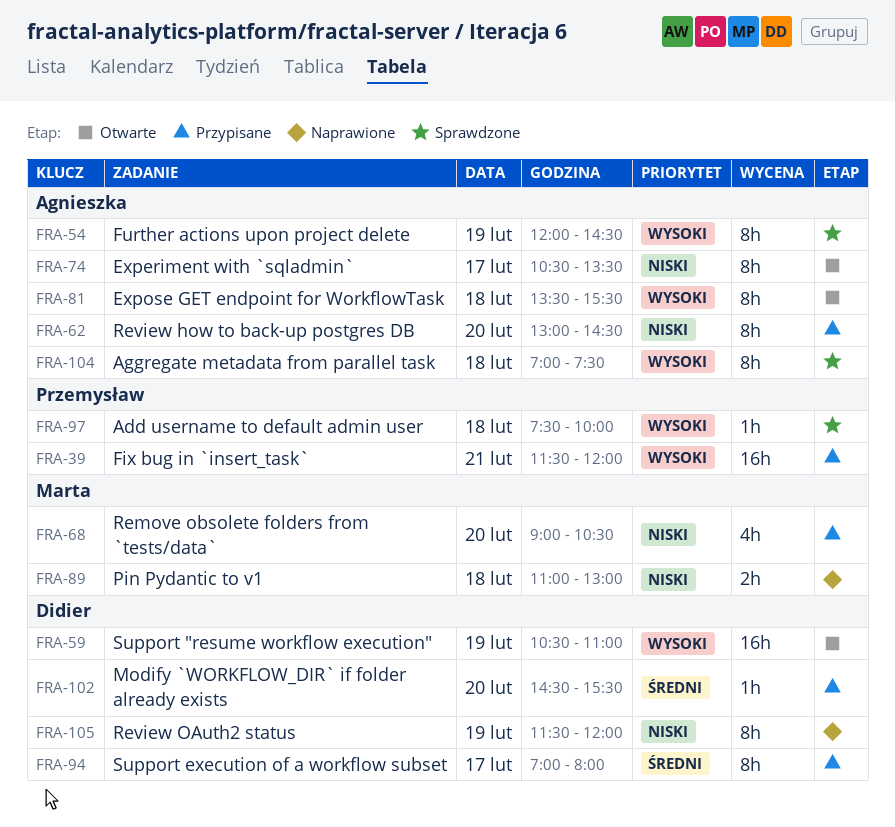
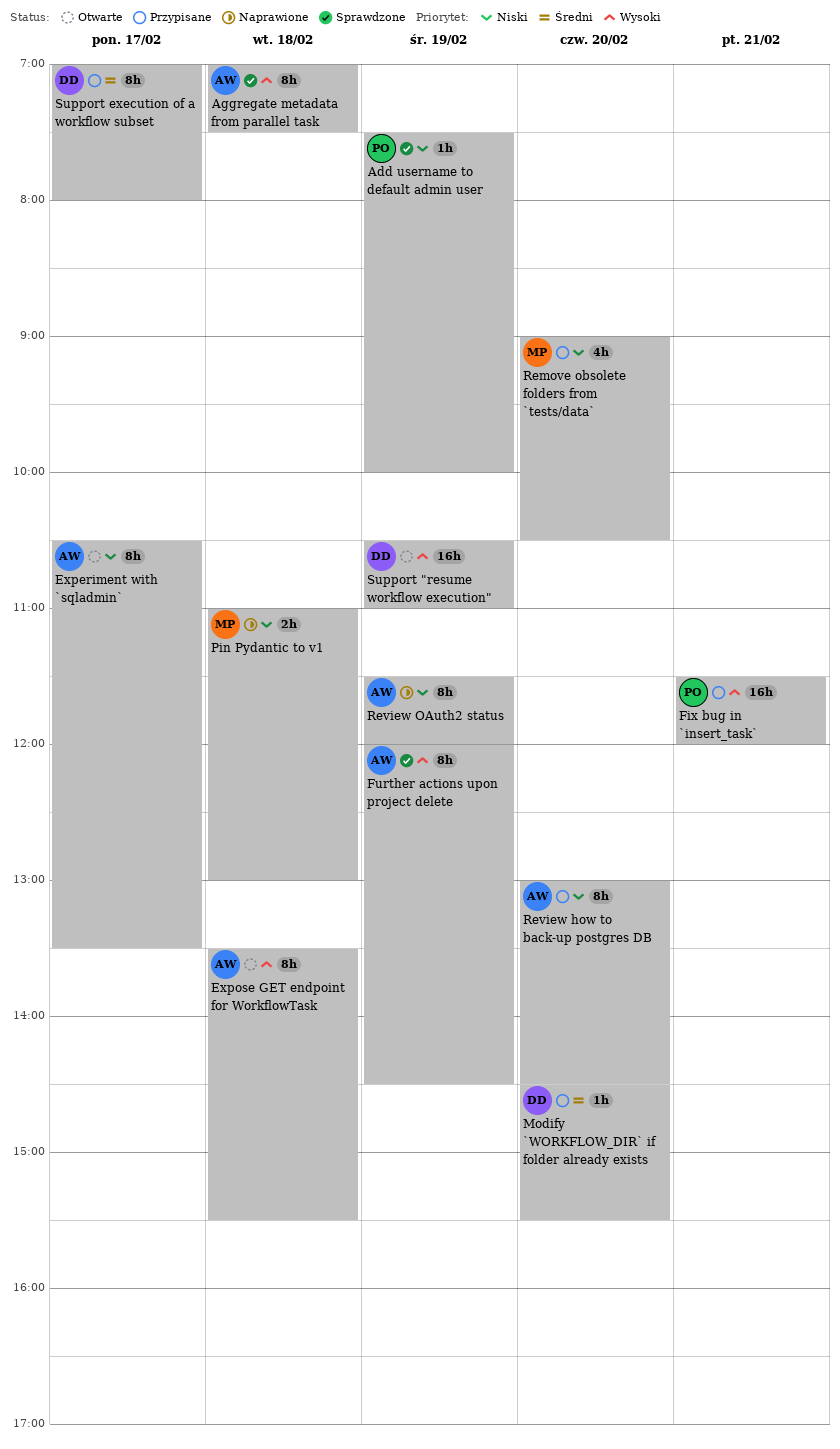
Add username to default admin user, priority: Wysoki -> Niski
Add username to default admin user, day: Feb 18 -> Feb 19
Review OAuth2 status, owner: Didier -> Agnieszka

